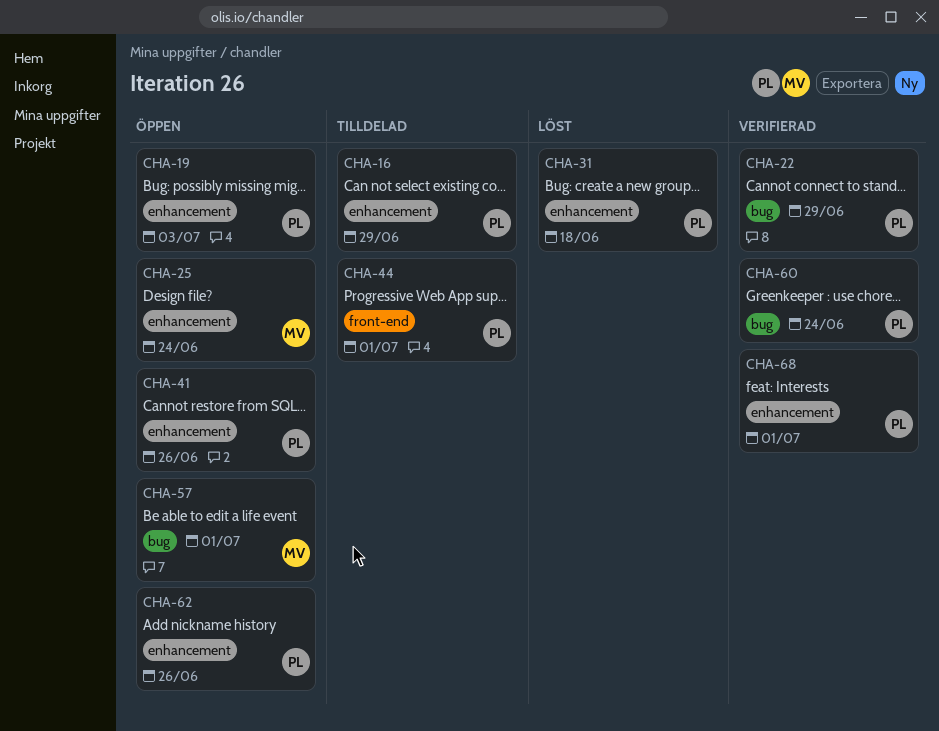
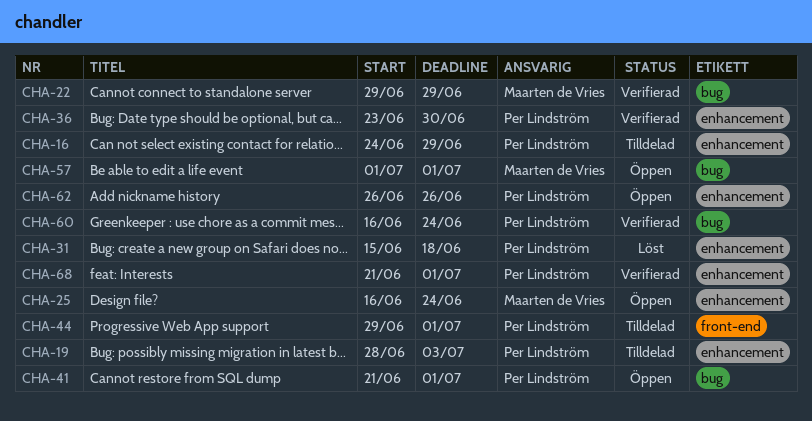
CHA-19, status: Öppen -> Tilldelad
CHA-22, owner: Per Lindström -> Maarten de Vries
CHA-36: none -> present
CHA-41, label: enhancement -> bug
CHA-41, due: Jun 26 -> Jul 1

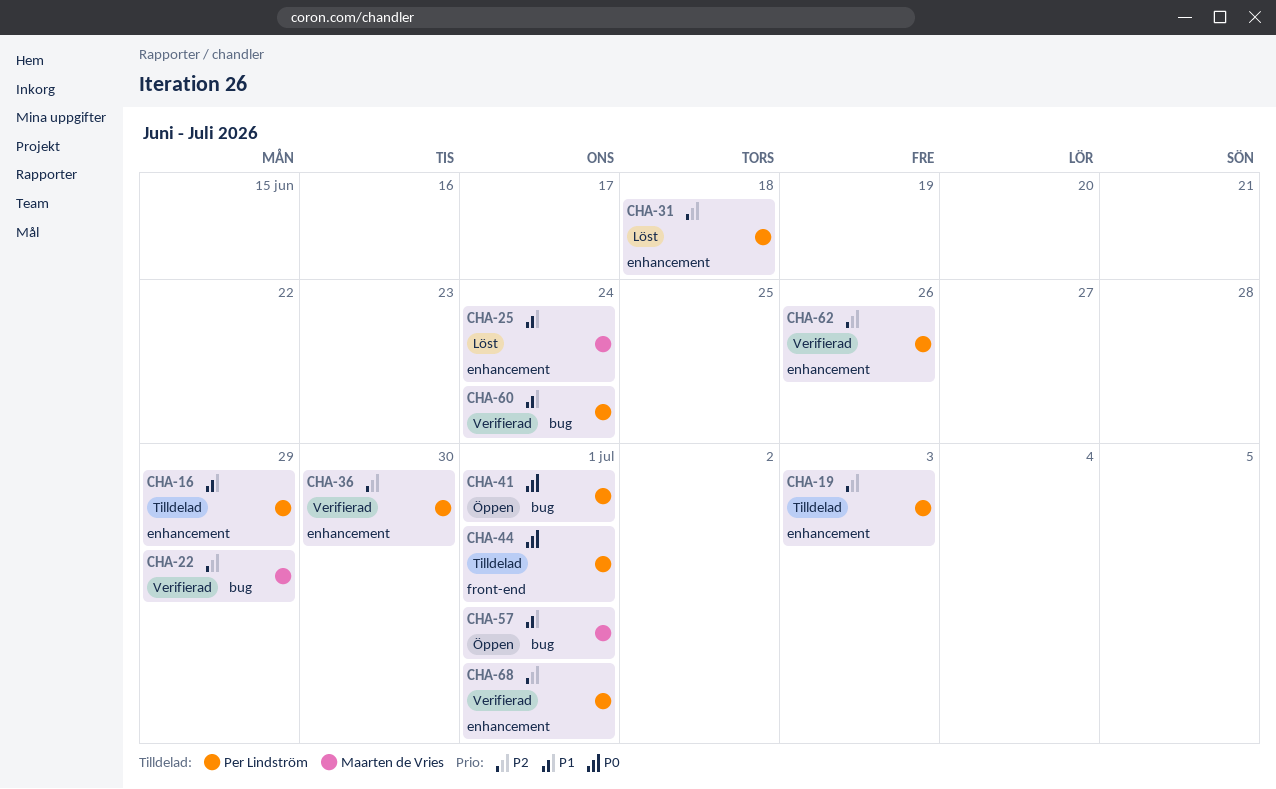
CHA-25, status: Öppen -> Löst
CHA-62, status: Öppen -> Verifierad

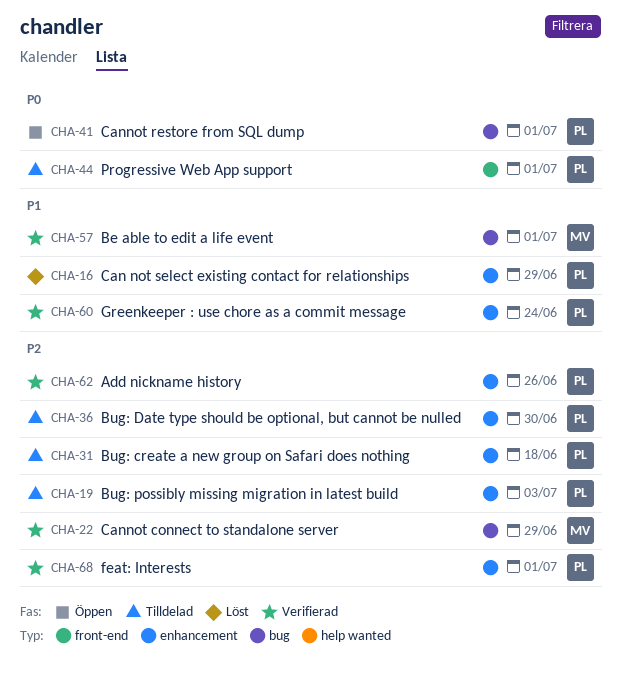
CHA-16, status: Tilldelad -> Löst
CHA-25: present -> none
CHA-31, status: Löst -> Tilldelad
CHA-36, status: Verifierad -> Tilldelad
CHA-57, status: Öppen -> Verifierad
CHA-60, label: bug -> enhancement

